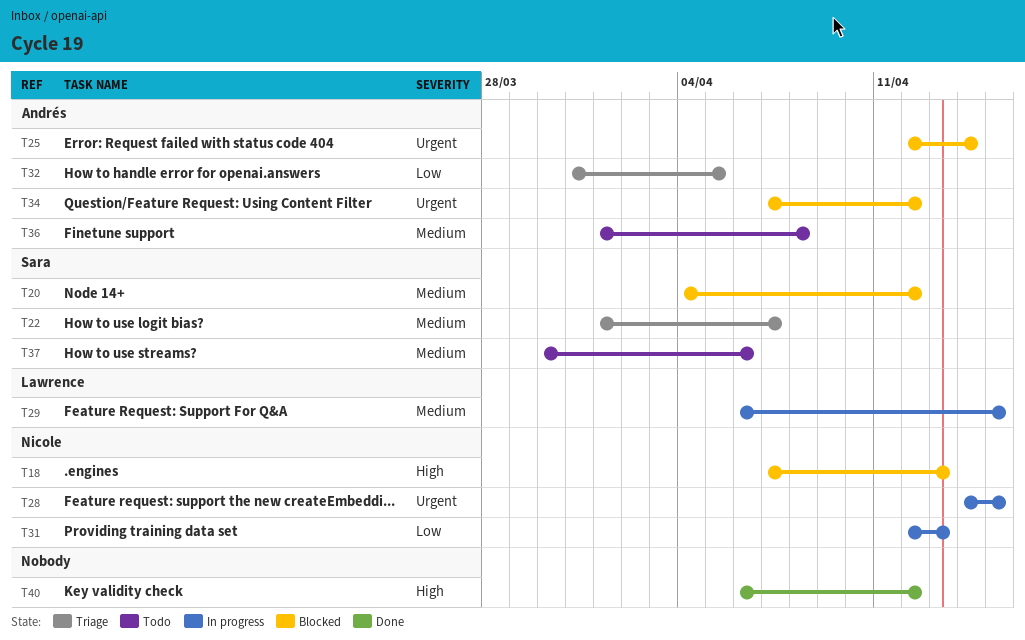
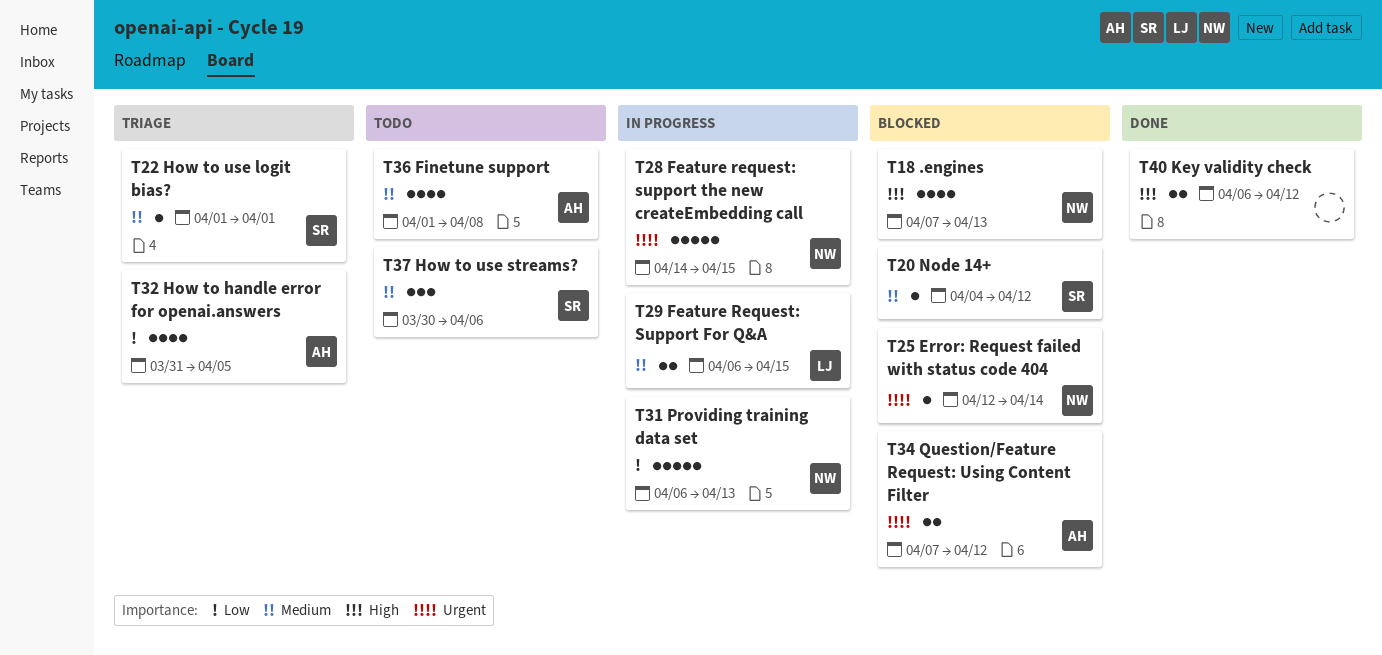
T22, due: Apr 7 -> Apr 1
T25, owner: Andrés -> Nicole
T31, start: Apr 12 -> Apr 6

